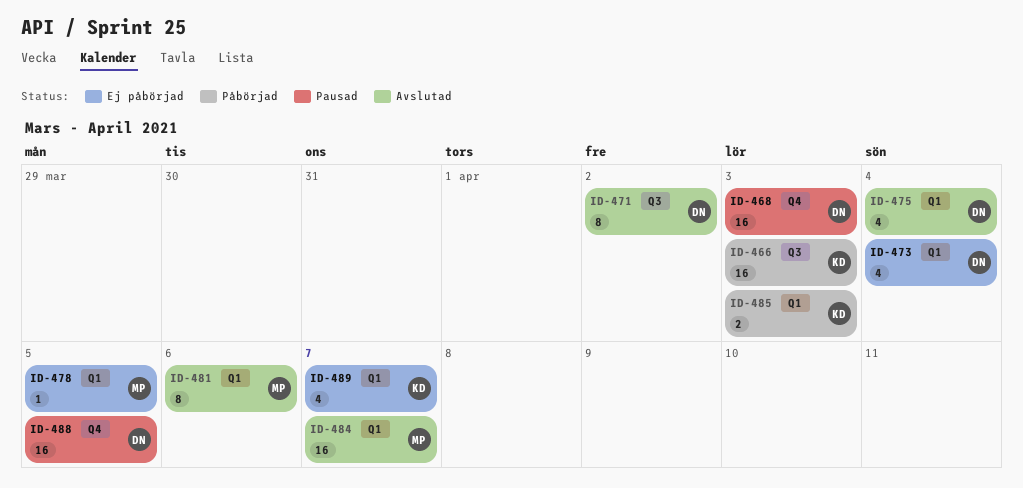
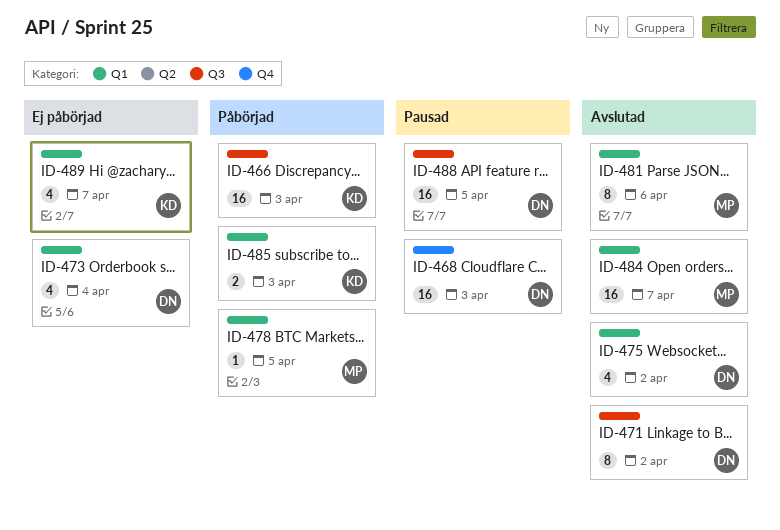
ID-475, due: Apr 4 -> Apr 2
ID-478, status: Ej påbörjad -> Påbörjad
ID-488, label: Q4 -> Q3

